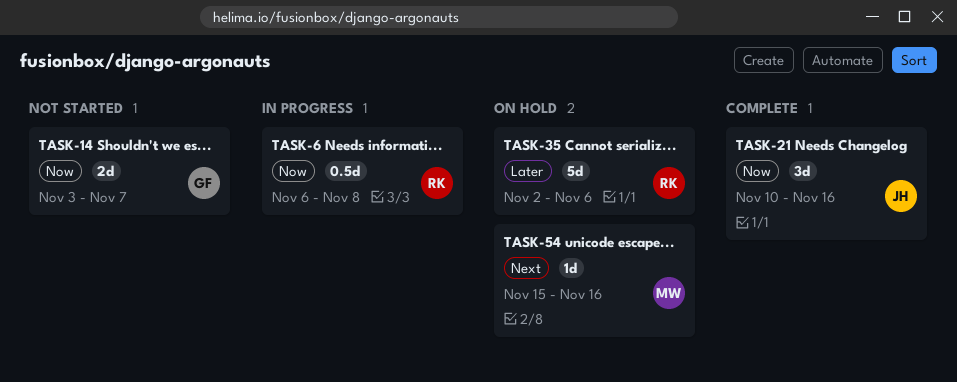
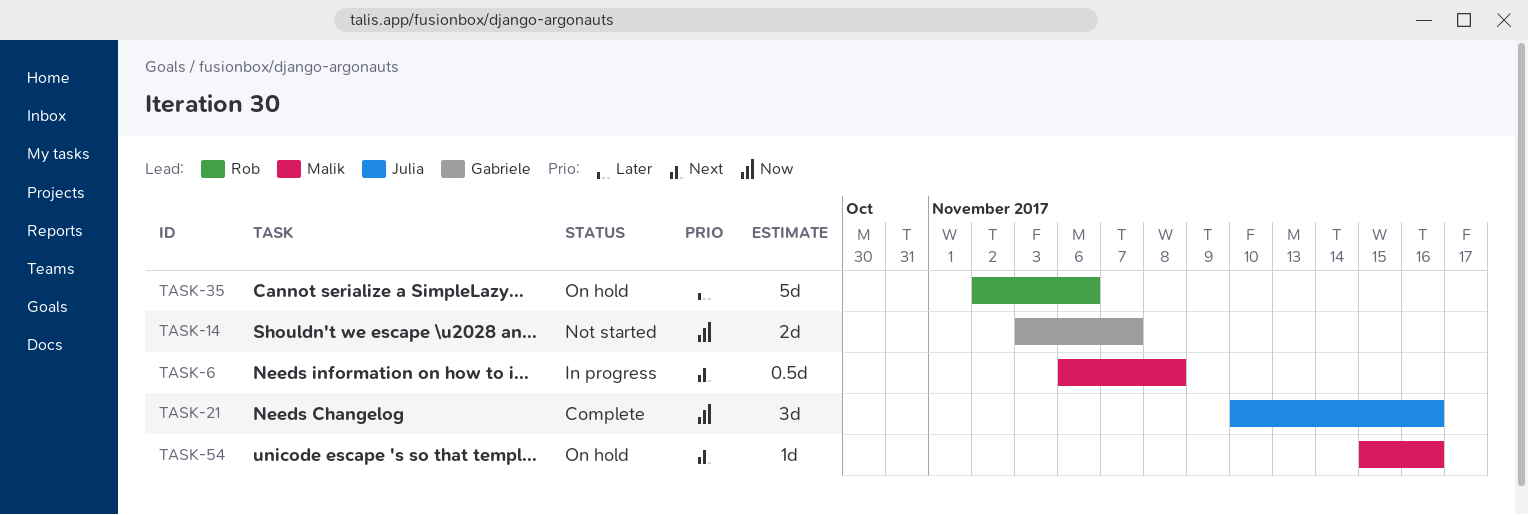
TASK-6, owner: Rob -> Malik
TASK-6, priority: Now -> Next

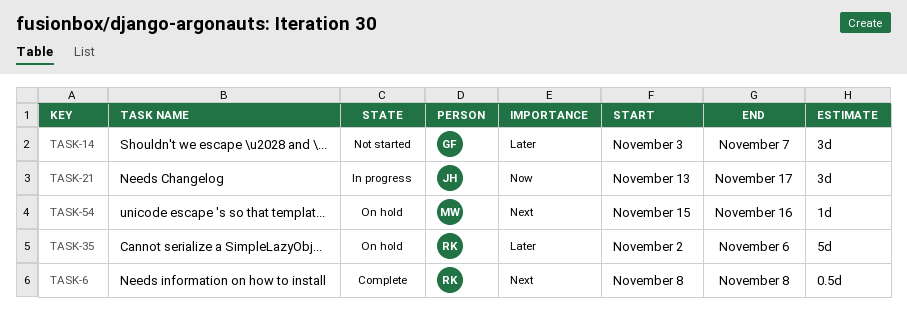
TASK-6, status: In progress -> Complete
TASK-6, owner: Malik -> Rob
TASK-6, start: Nov 6 -> Nov 8
TASK-14, priority: Now -> Later
TASK-14, estimate: 2d -> 3d
TASK-21, status: Complete -> In progress
TASK-21, start: Nov 10 -> Nov 13
TASK-21, due: Nov 16 -> Nov 17

